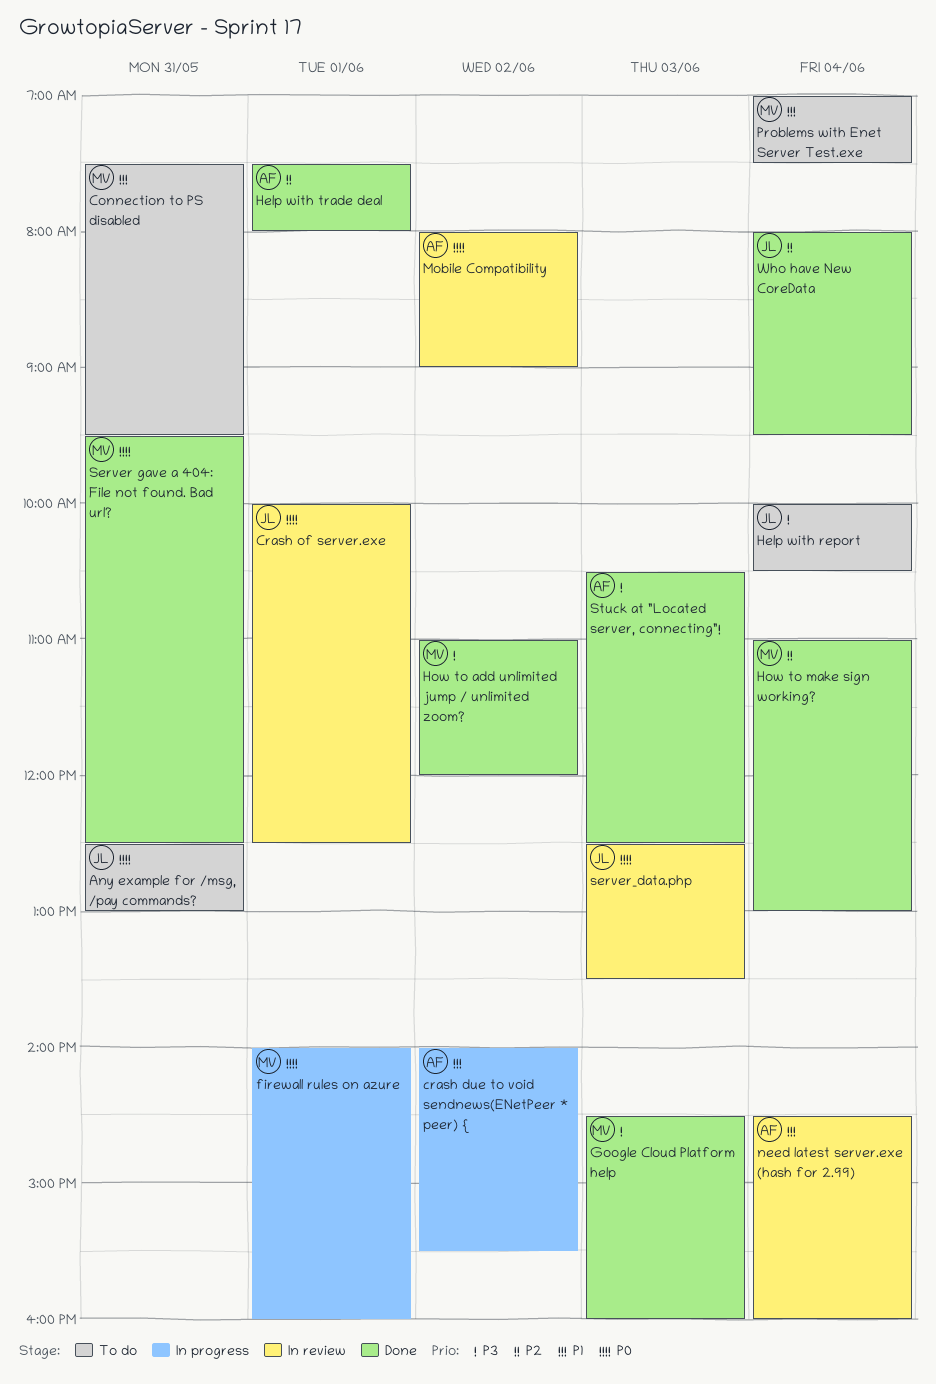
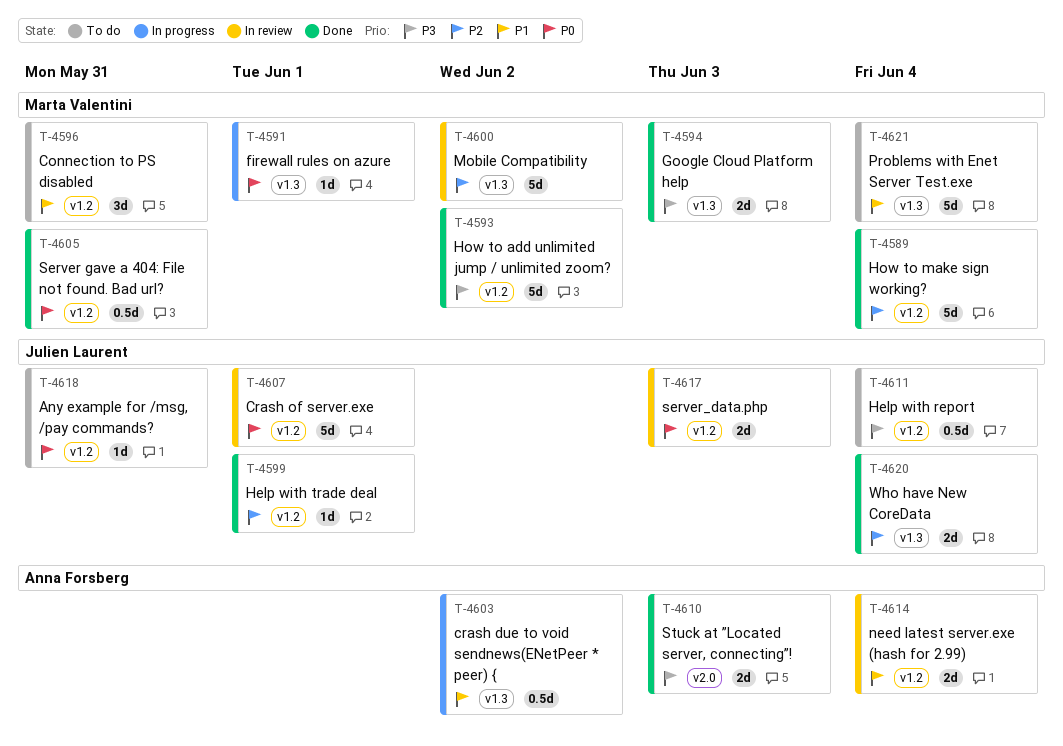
Help with trade deal, owner: Anna Forsberg -> Julien Laurent
Mobile Compatibility, owner: Anna Forsberg -> Marta Valentini
Mobile Compatibility, priority: P0 -> P2

